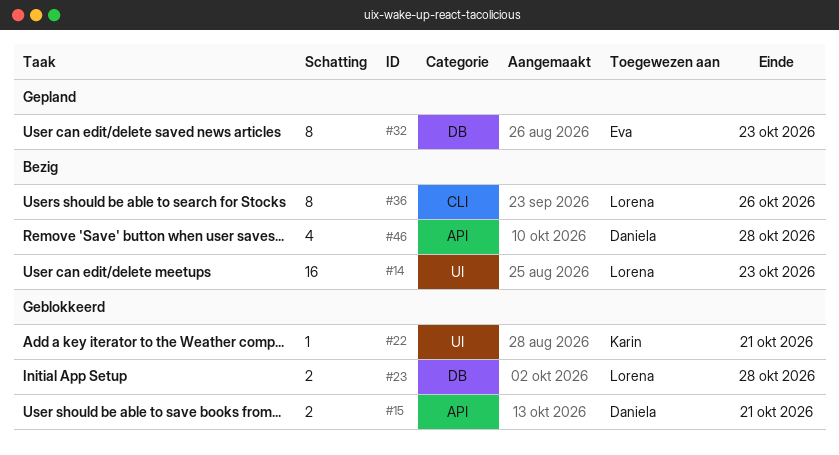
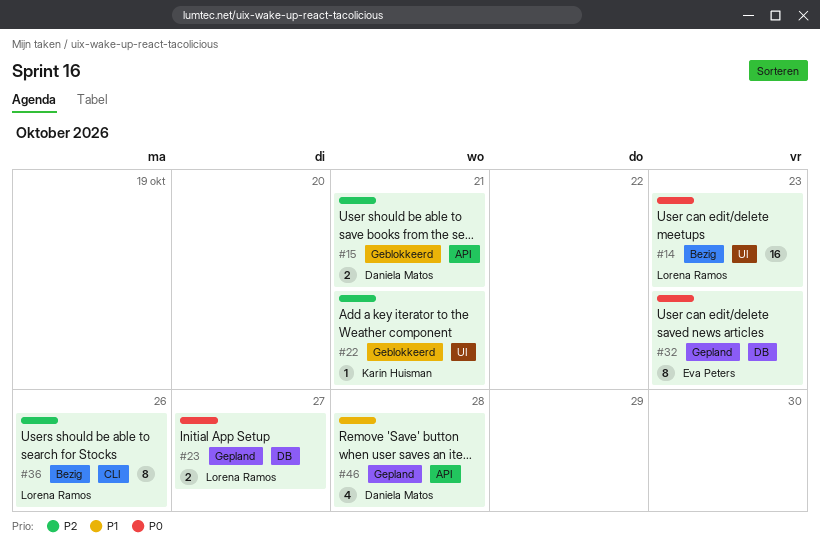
#23, status: Geblokkeerd -> Gepland
#23, due: Oct 28 -> Oct 27
#46, status: Bezig -> Gepland

